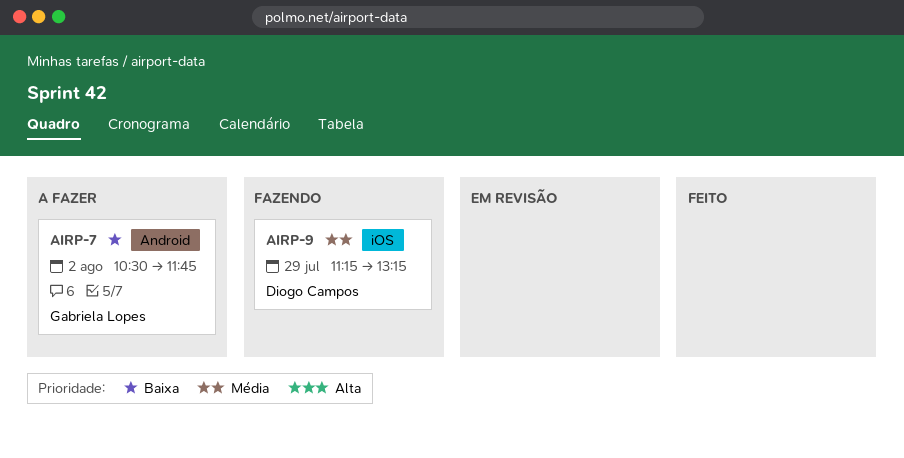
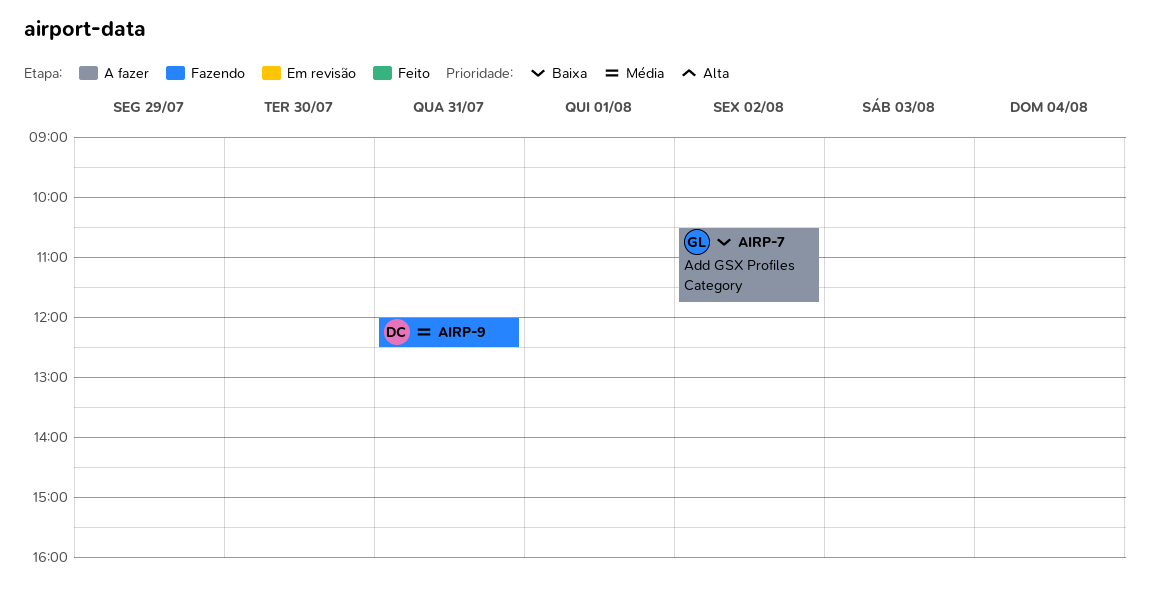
AIRP-9, day: Jul 29 -> Jul 31
AIRP-9, begins: 11:15 -> 12:00
AIRP-9, ends: 13:15 -> 12:30

